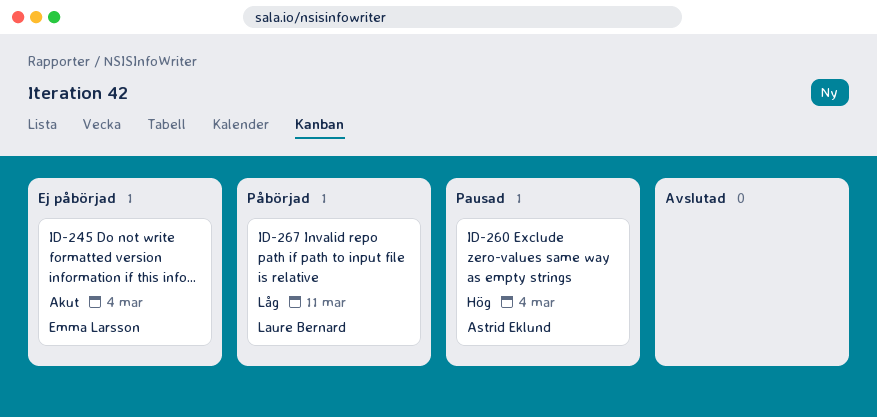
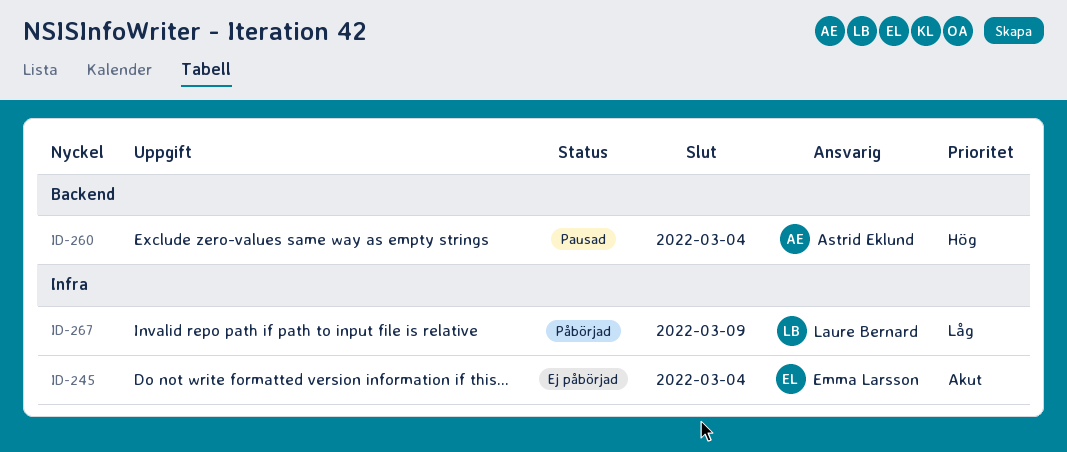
ID-267, due: Mar 11 -> Mar 9

